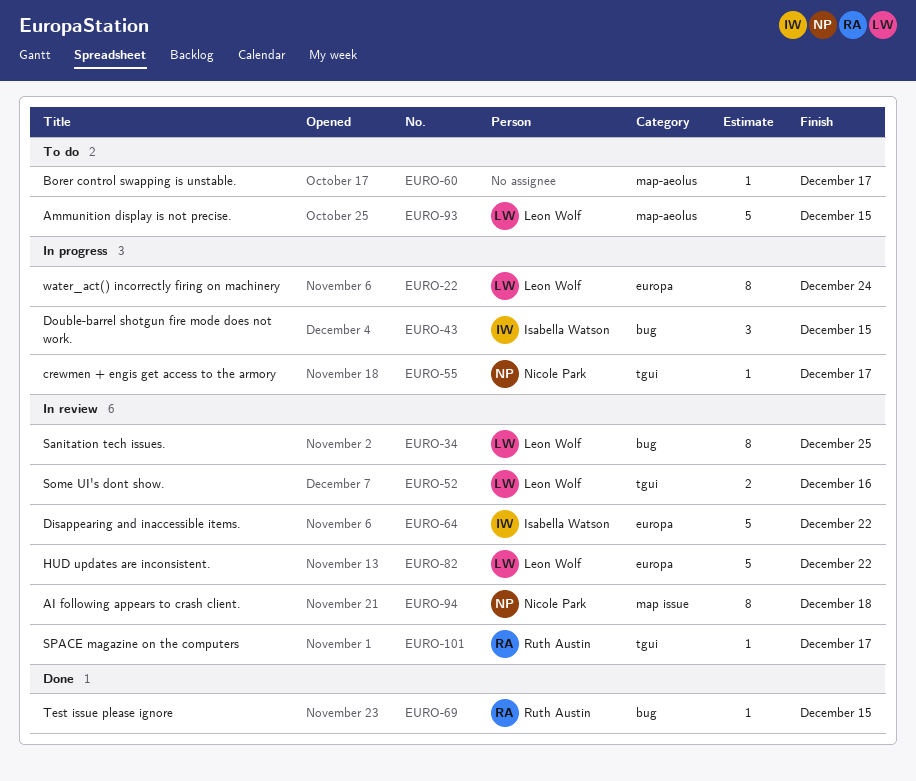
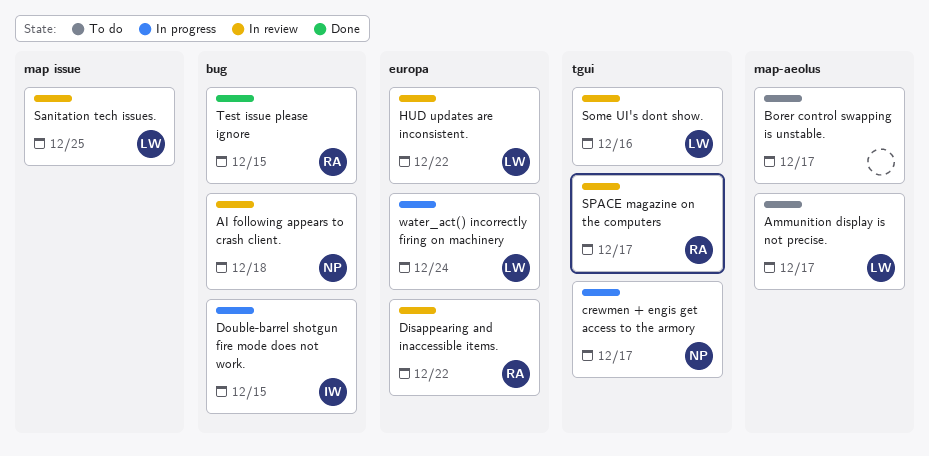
AI following appears to crash client., label: map issue -> bug
Ammunition display is not precise., due: Dec 15 -> Dec 17
Disappearing and inaccessible items., owner: Isabella Watson -> Ruth Austin
Sanitation tech issues., label: bug -> map issue

